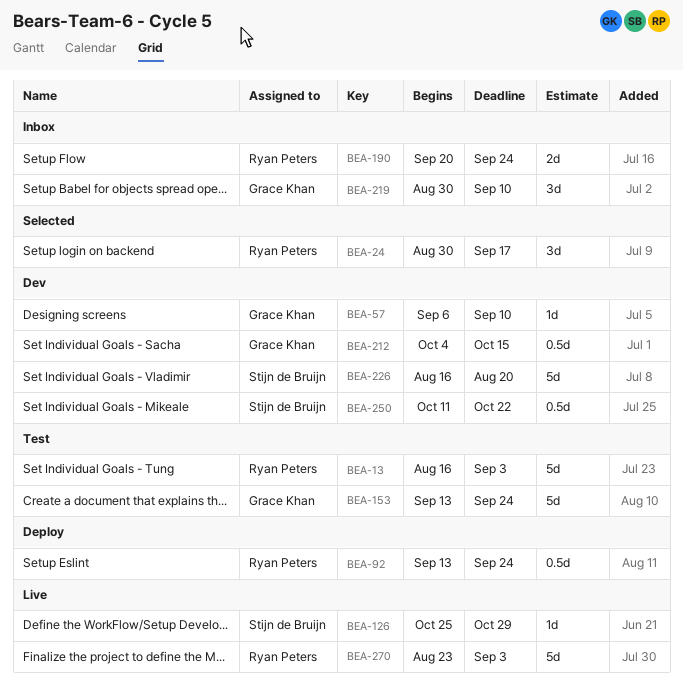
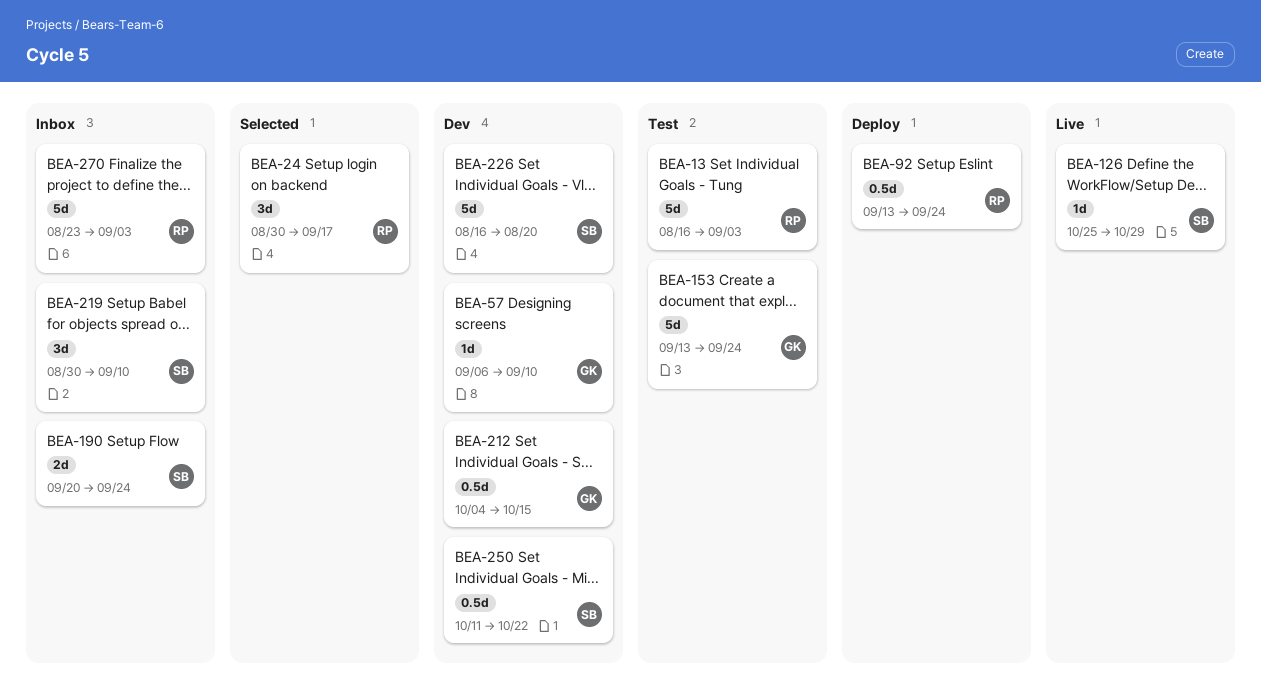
BEA-190, owner: Ryan Peters -> Stijn de Bruijn
BEA-219, owner: Grace Khan -> Stijn de Bruijn
BEA-270, status: Live -> Inbox

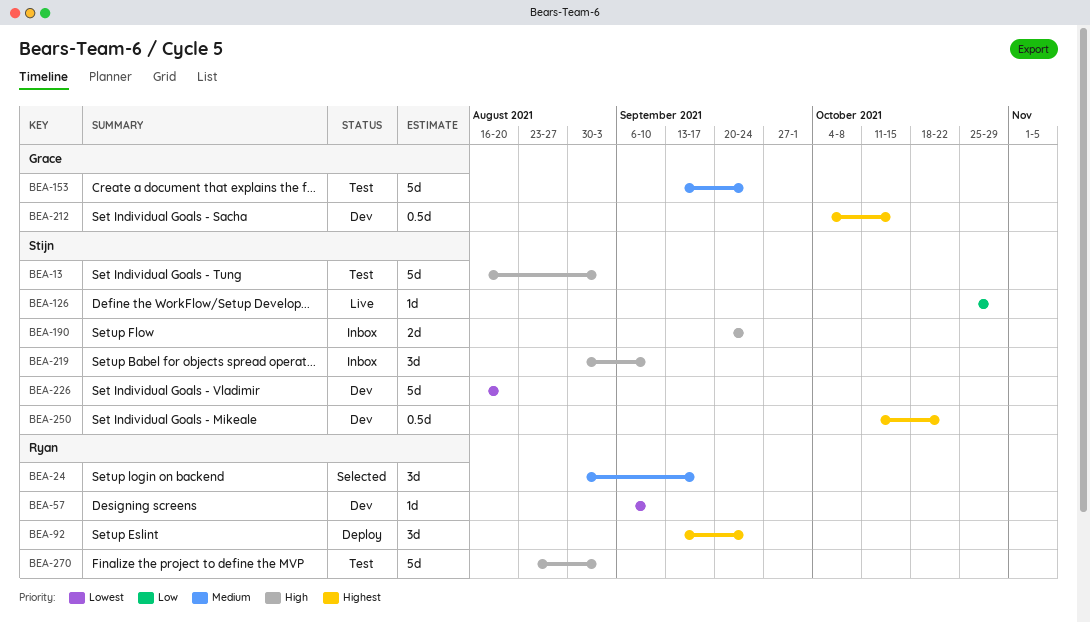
BEA-13, owner: Ryan -> Stijn
BEA-57, owner: Grace -> Ryan
BEA-92, estimate: 0.5d -> 3d
BEA-270, status: Inbox -> Test

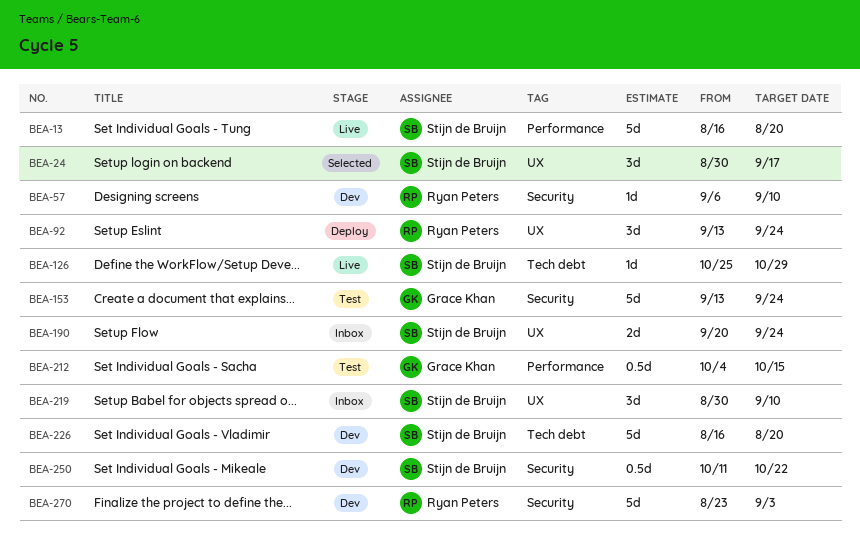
BEA-13, status: Test -> Live
BEA-13, due: Sep 3 -> Aug 20
BEA-24, owner: Ryan Peters -> Stijn de Bruijn
BEA-212, status: Dev -> Test
BEA-270, status: Test -> Dev

